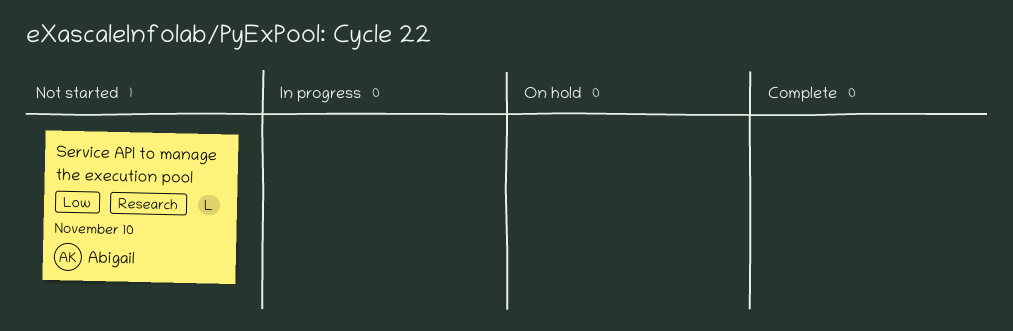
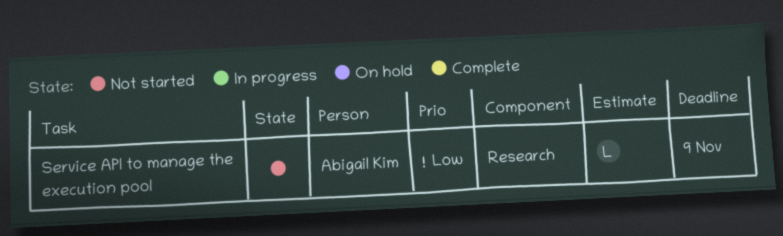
Service API to manage the execution pool, due: Nov 10 -> Nov 9

